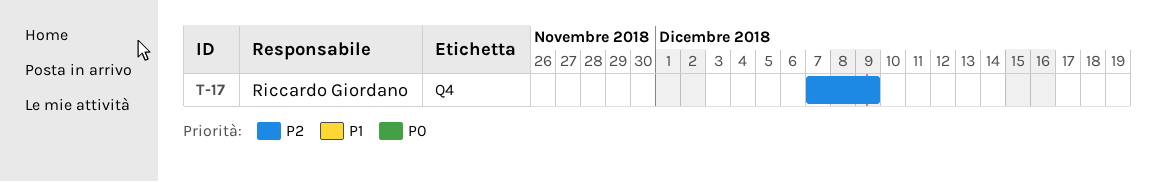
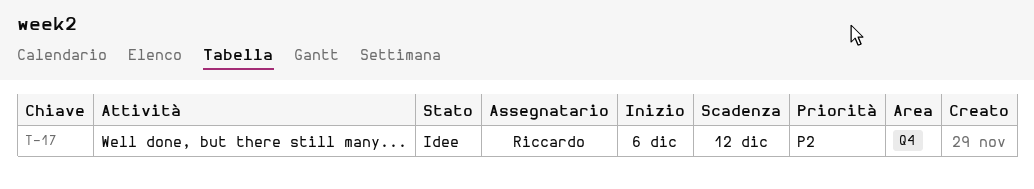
T-17, start: Dec 7 -> Dec 6
T-17, due: Dec 9 -> Dec 12

